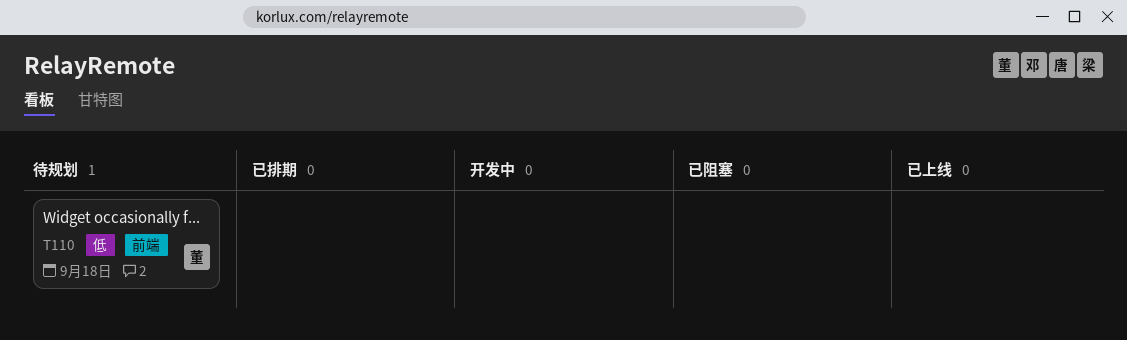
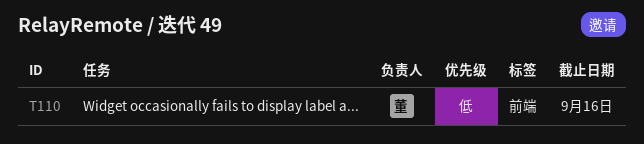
T110, due: Sep 18 -> Sep 16

